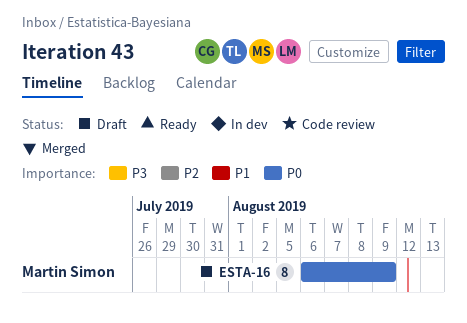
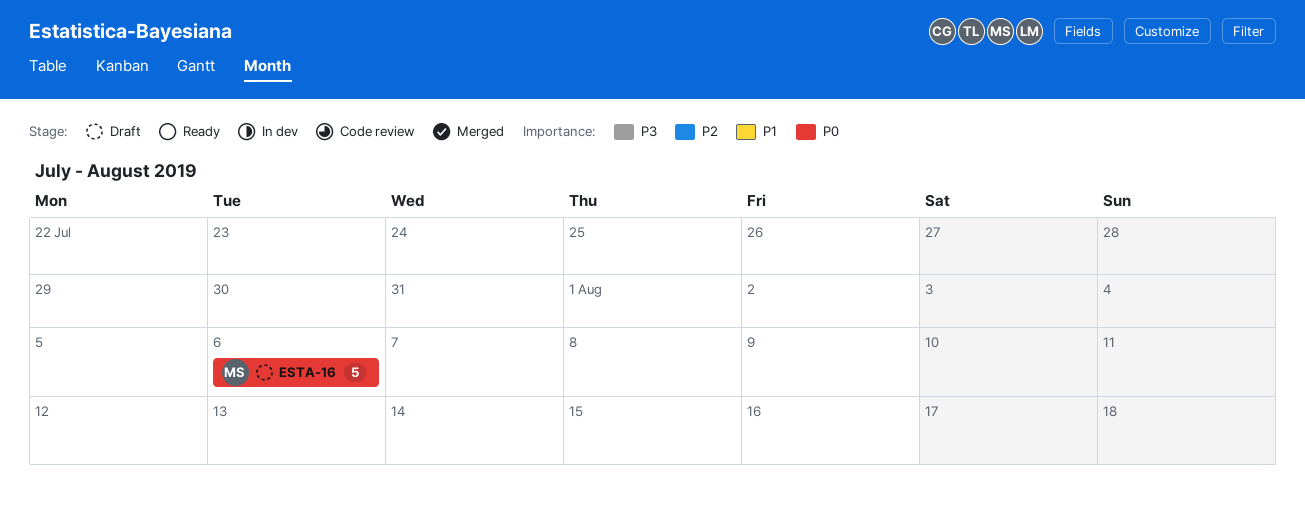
ESTA-16, estimate: 8 -> 5
ESTA-16, due: Aug 9 -> Aug 6

